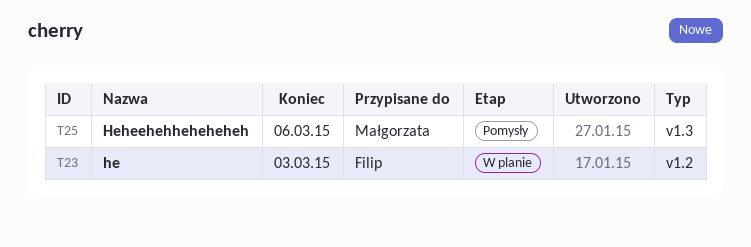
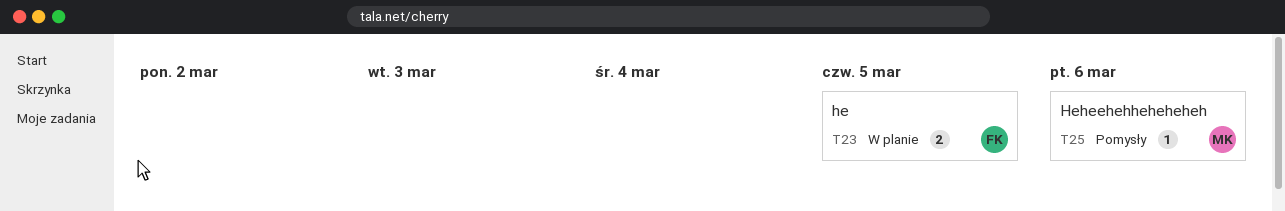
T23, due: Mar 3 -> Mar 5

